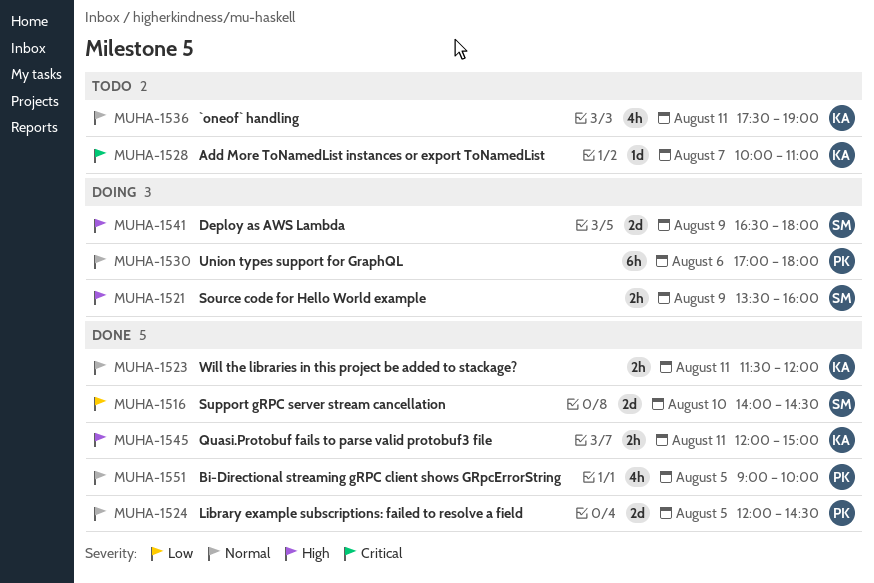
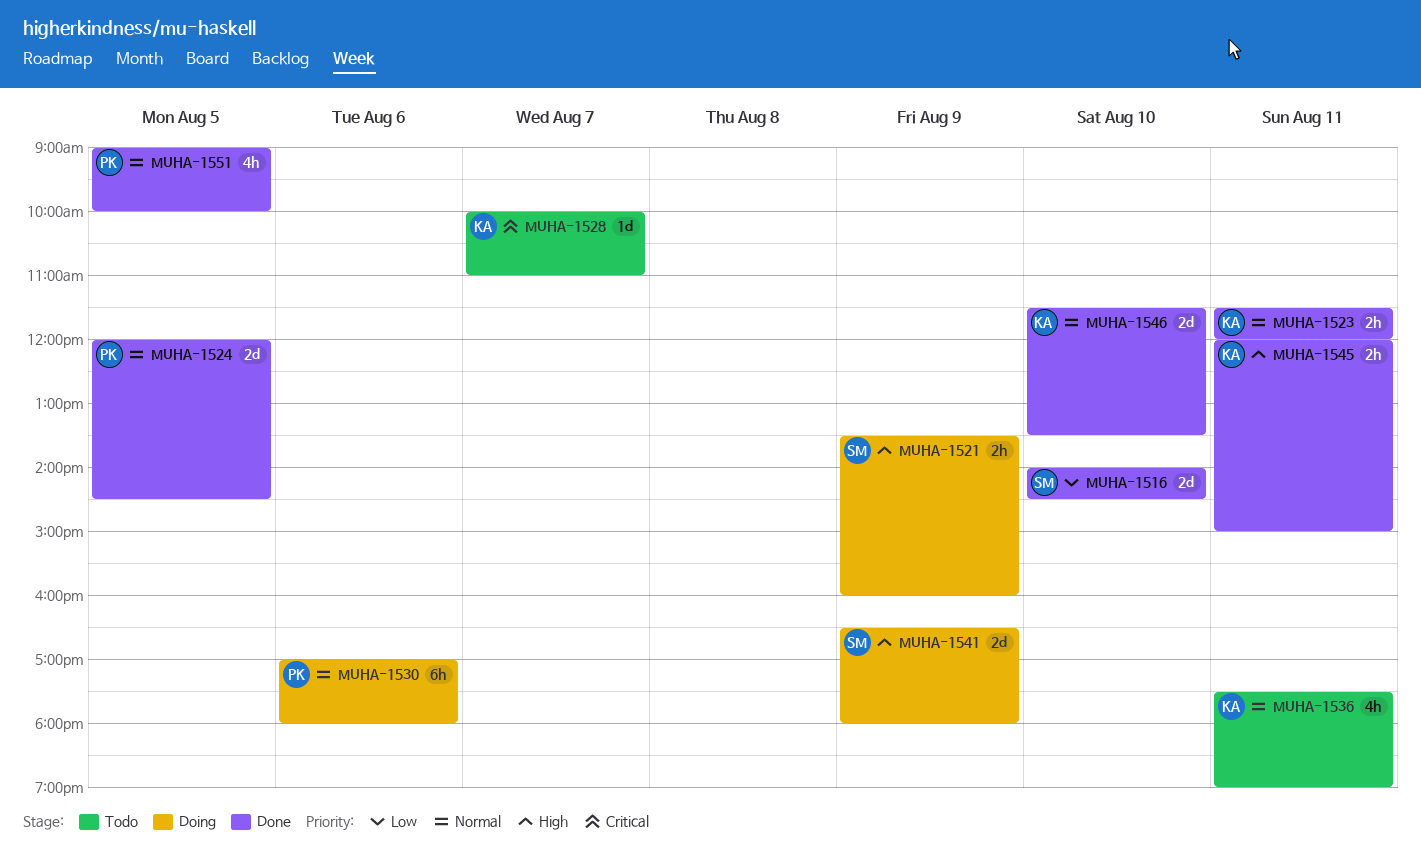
MUHA-1546: none -> present

